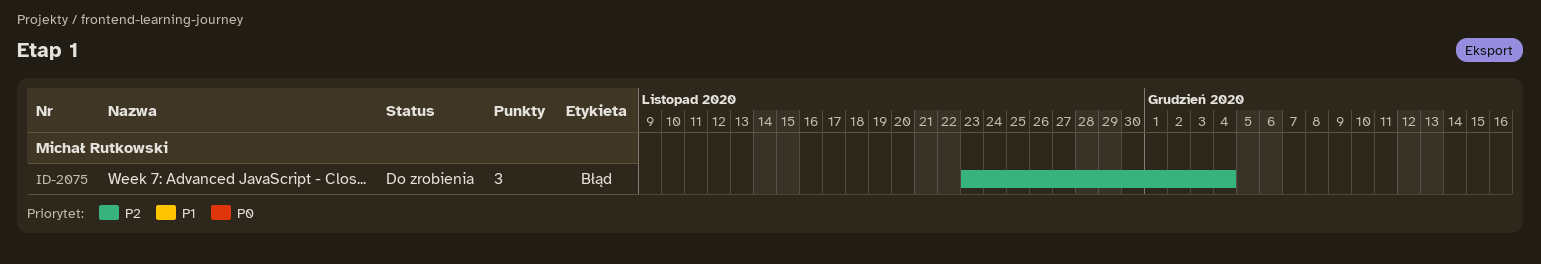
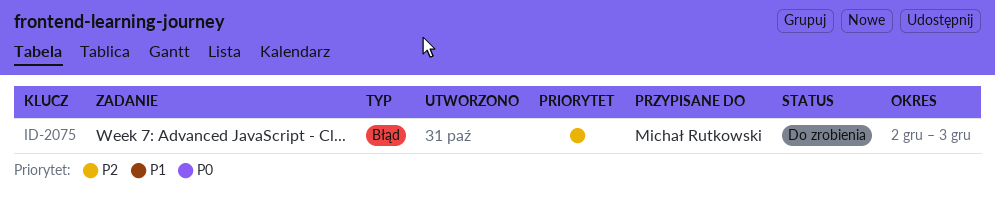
ID-2075, start: Nov 23 -> Dec 2
ID-2075, due: Dec 4 -> Dec 3

